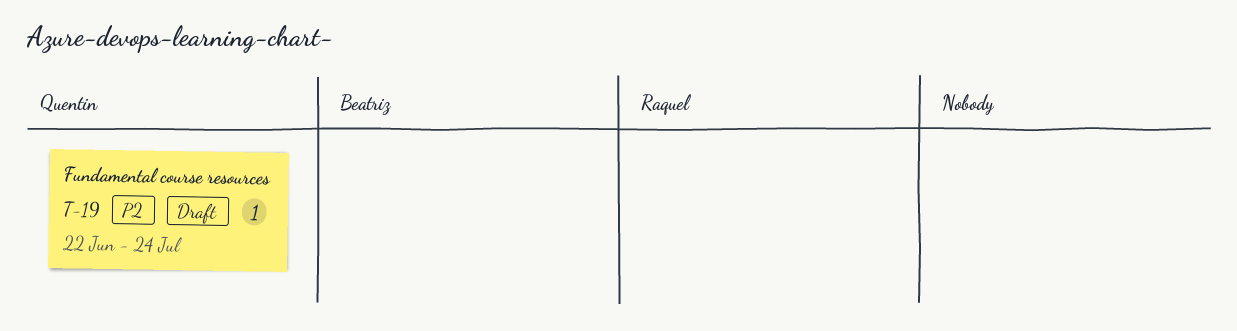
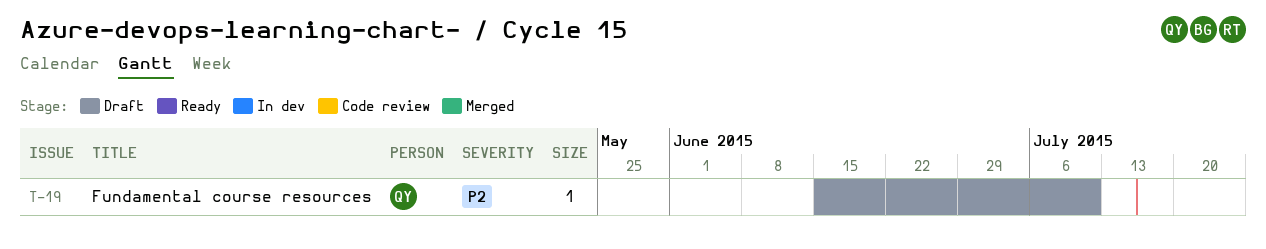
T-19, start: Jun 22 -> Jun 15
T-19, due: Jul 24 -> Jul 10

